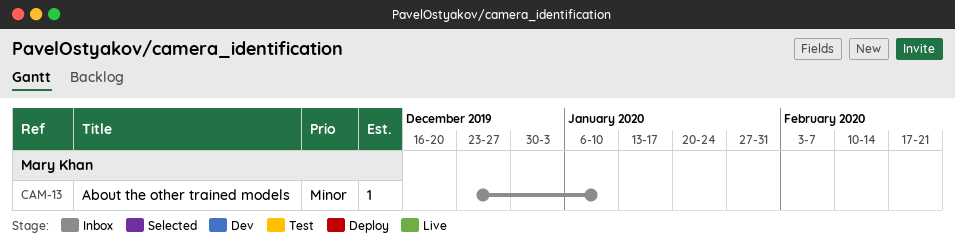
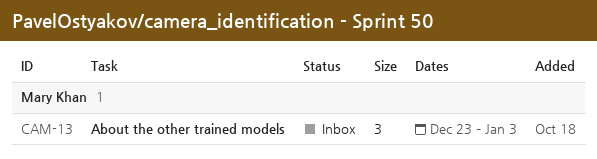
CAM-13, estimate: 1 -> 3
CAM-13, due: Jan 10 -> Jan 3

